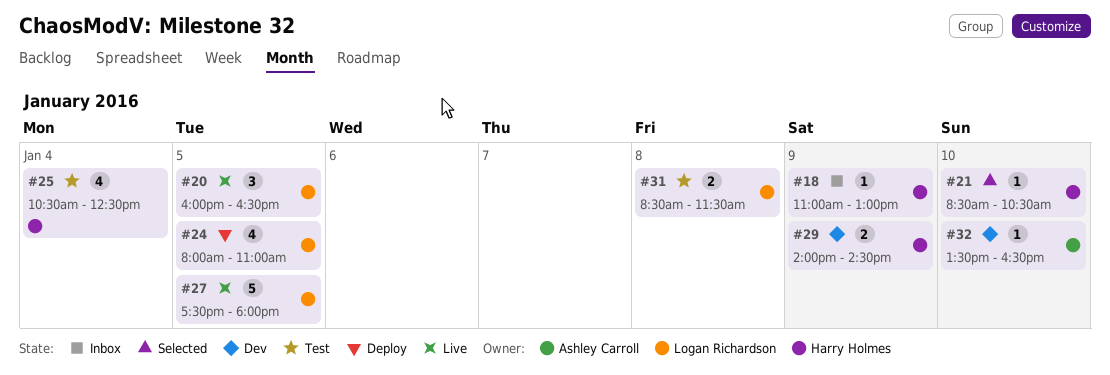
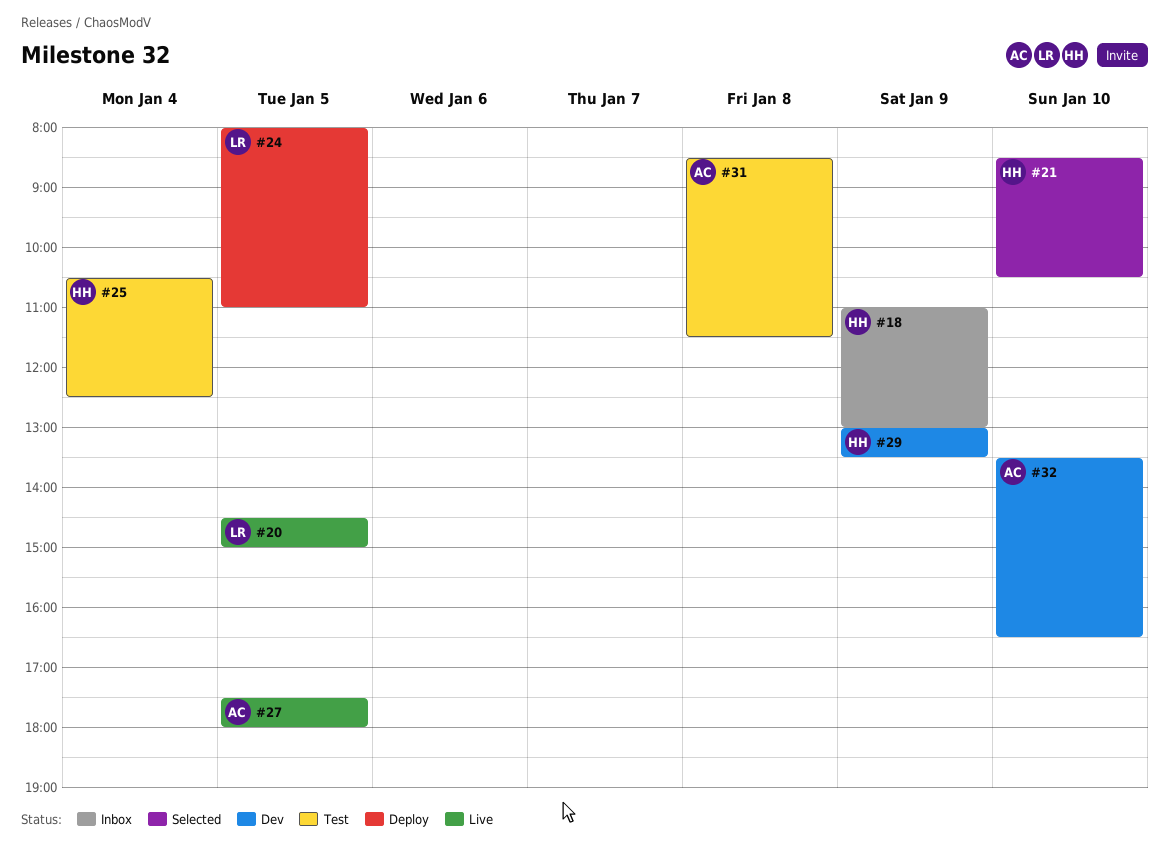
#20, begins: 16:00 -> 14:30
#20, ends: 16:30 -> 15:00
#27, owner: Logan Richardson -> Ashley Carroll
#29, begins: 14:00 -> 13:00
#29, ends: 14:30 -> 13:30
#31, owner: Logan Richardson -> Ashley Carroll

